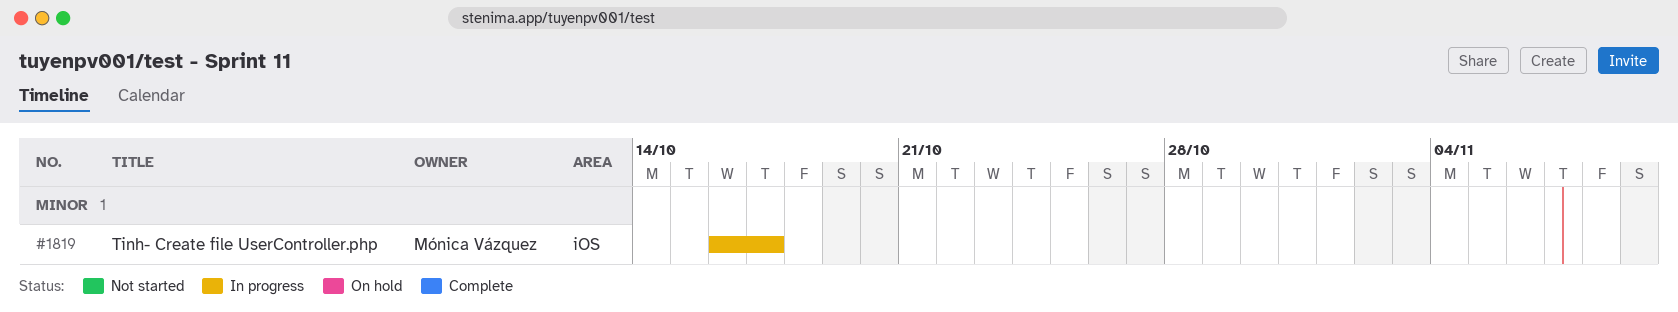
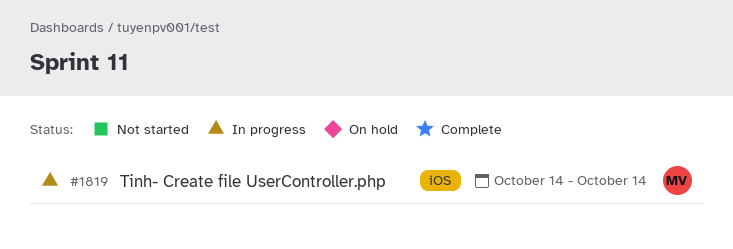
#1819, start: Oct 16 -> Oct 14
#1819, due: Oct 17 -> Oct 14

